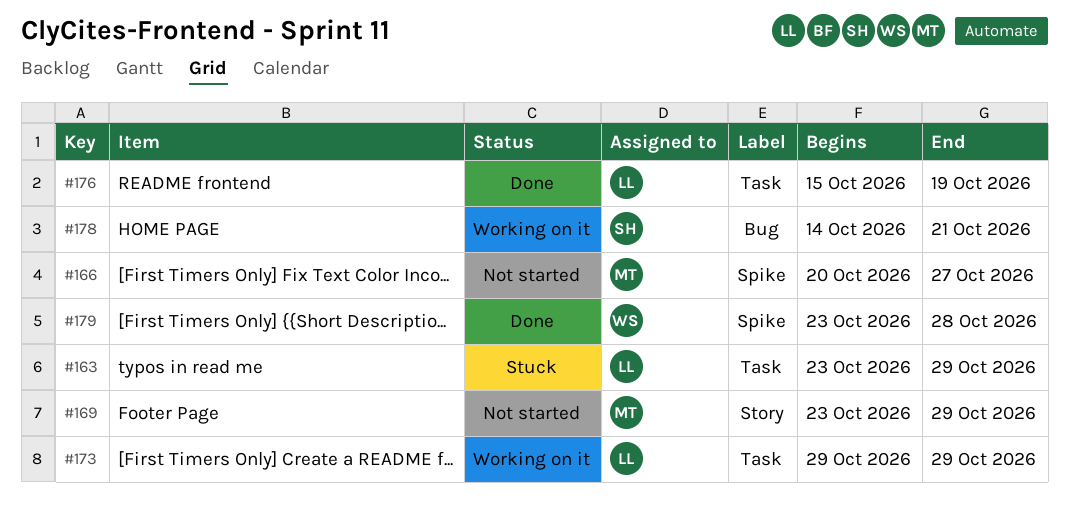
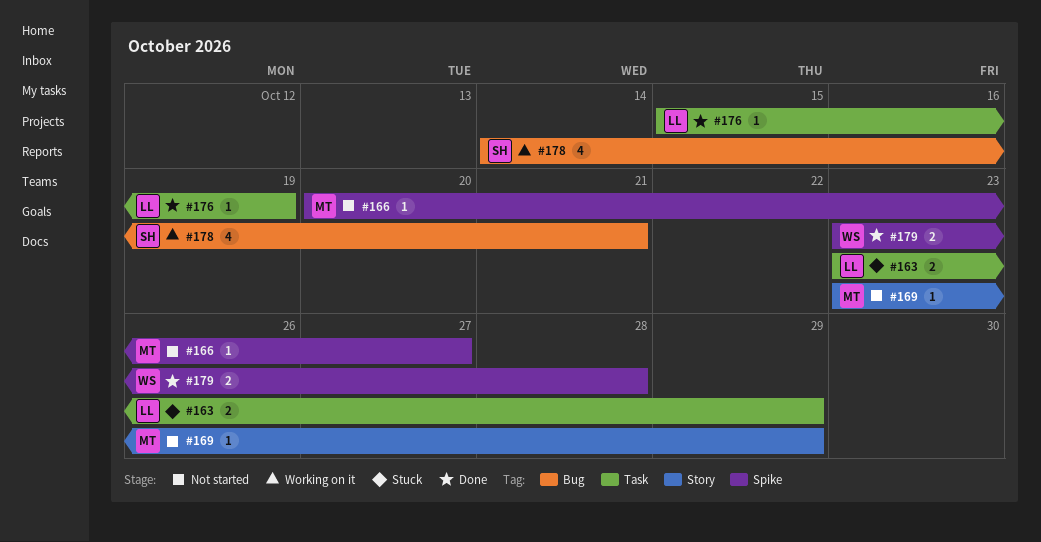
#173: present -> none

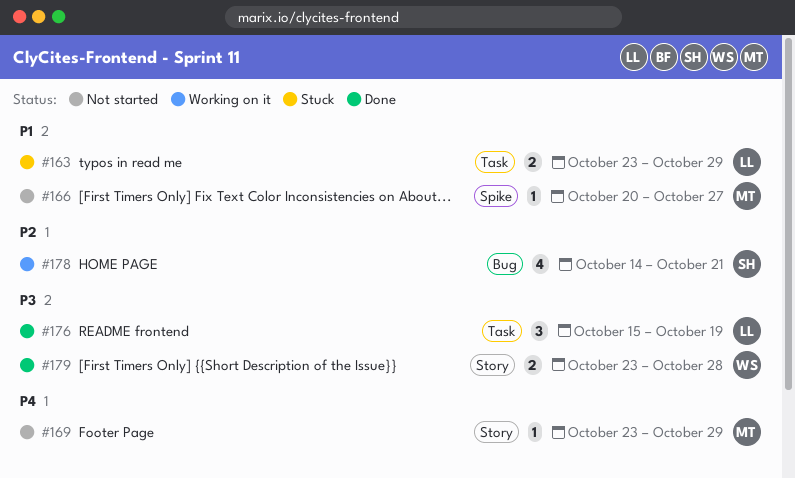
#176, estimate: 1 -> 3
#179, label: Spike -> Story

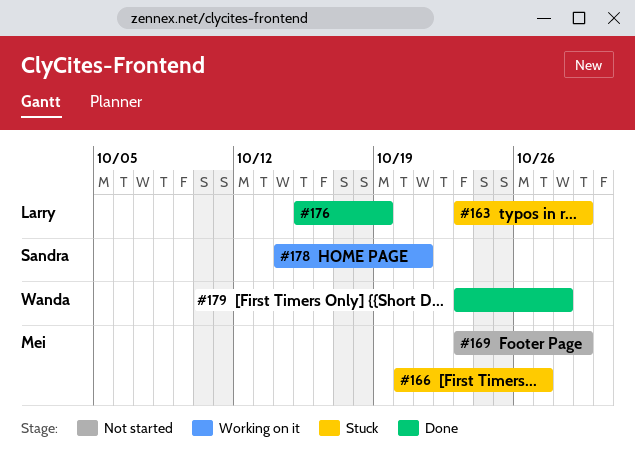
#166, status: Not started -> Stuck

